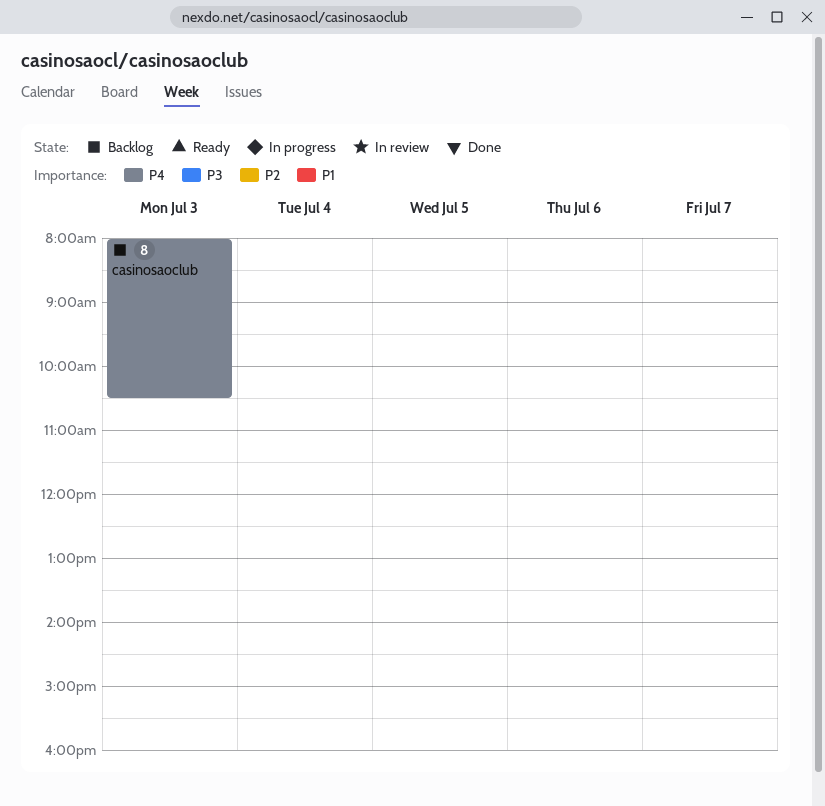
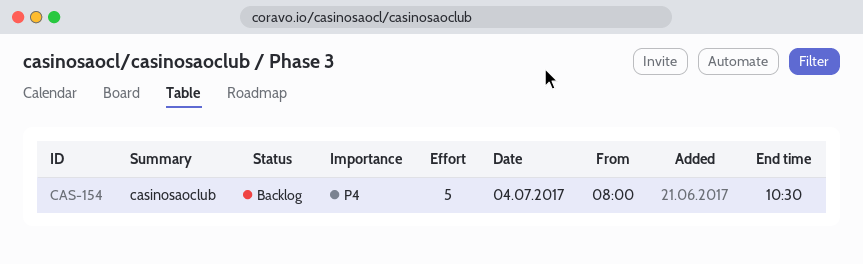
casinosaoclub, estimate: 8 -> 5
casinosaoclub, day: Jul 3 -> Jul 4

